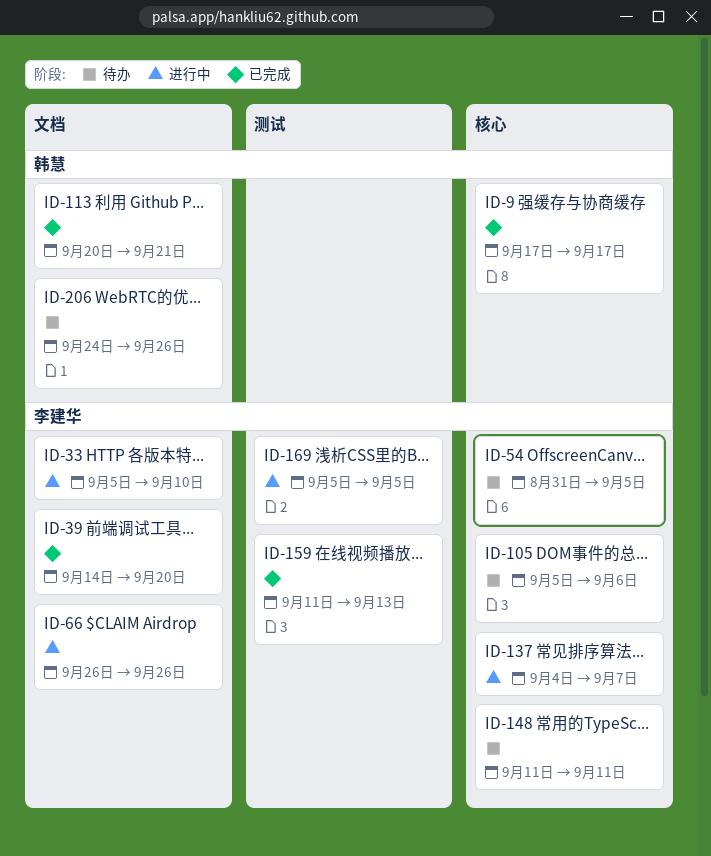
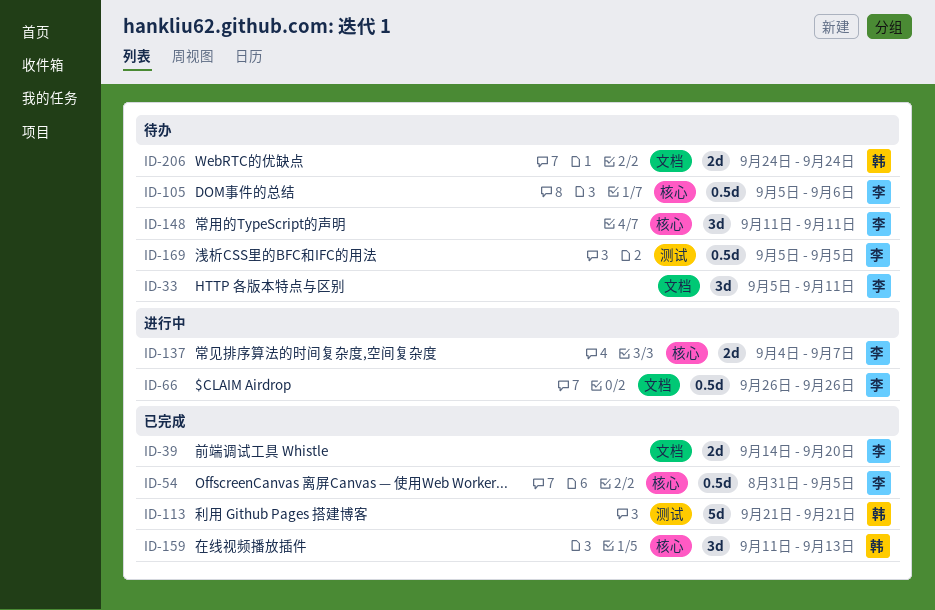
ID-9: present -> none
ID-33, status: 进行中 -> 待办
ID-33, due: Sep 10 -> Sep 11
ID-54, status: 待办 -> 已完成
ID-113, label: 文档 -> 测试
ID-113, start: Sep 20 -> Sep 21
ID-159, owner: 李建华 -> 韩慧
ID-159, label: 测试 -> 核心
ID-169, status: 进行中 -> 待办
ID-206, due: Sep 26 -> Sep 24

